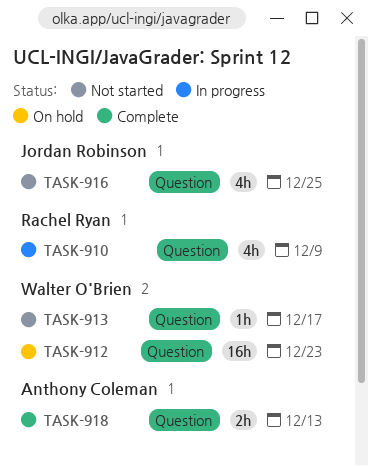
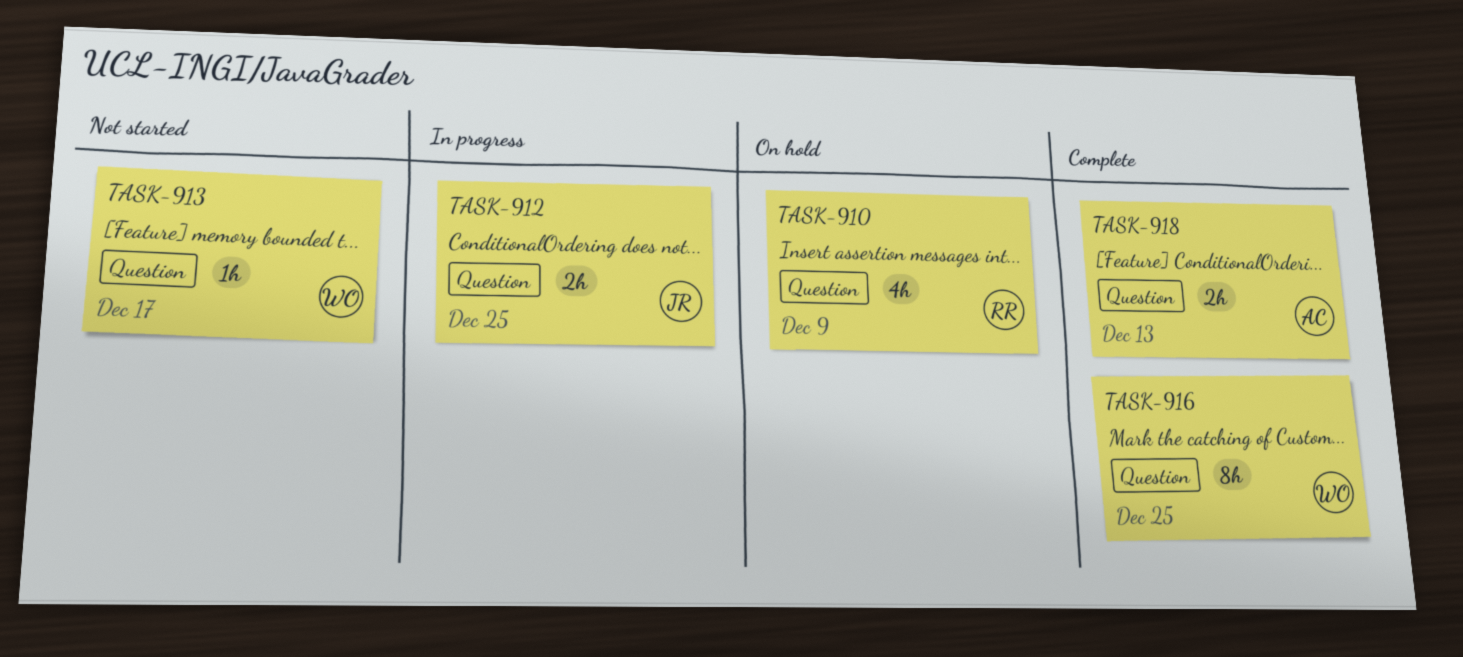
TASK-910, status: In progress -> On hold
TASK-912, status: On hold -> In progress
TASK-912, owner: Walter O'Brien -> Jordan Robinson
TASK-912, estimate: 16h -> 2h
TASK-912, due: Dec 23 -> Dec 25
TASK-916, status: Not started -> Complete
TASK-916, owner: Jordan Robinson -> Walter O'Brien
TASK-916, estimate: 4h -> 8h

